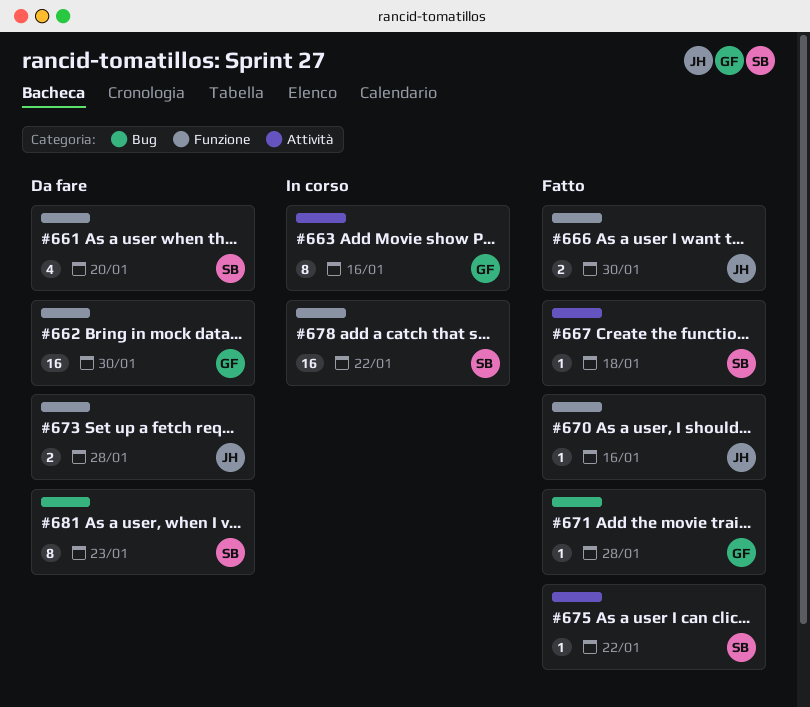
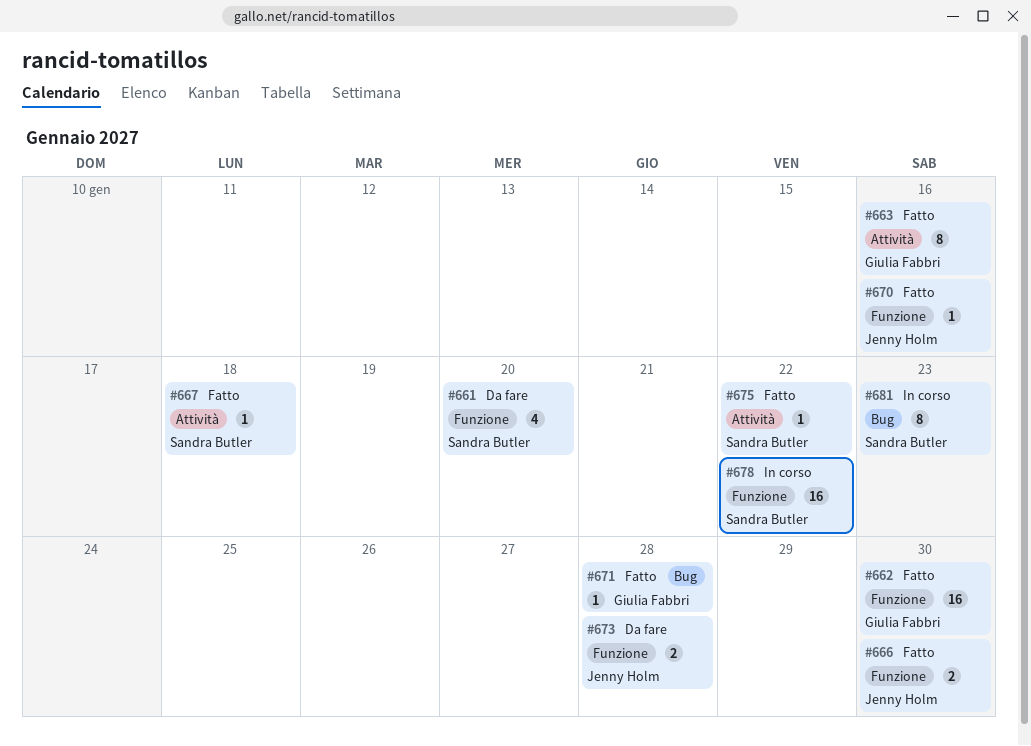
#662, status: Da fare -> Fatto
#663, status: In corso -> Fatto
#681, status: Da fare -> In corso

